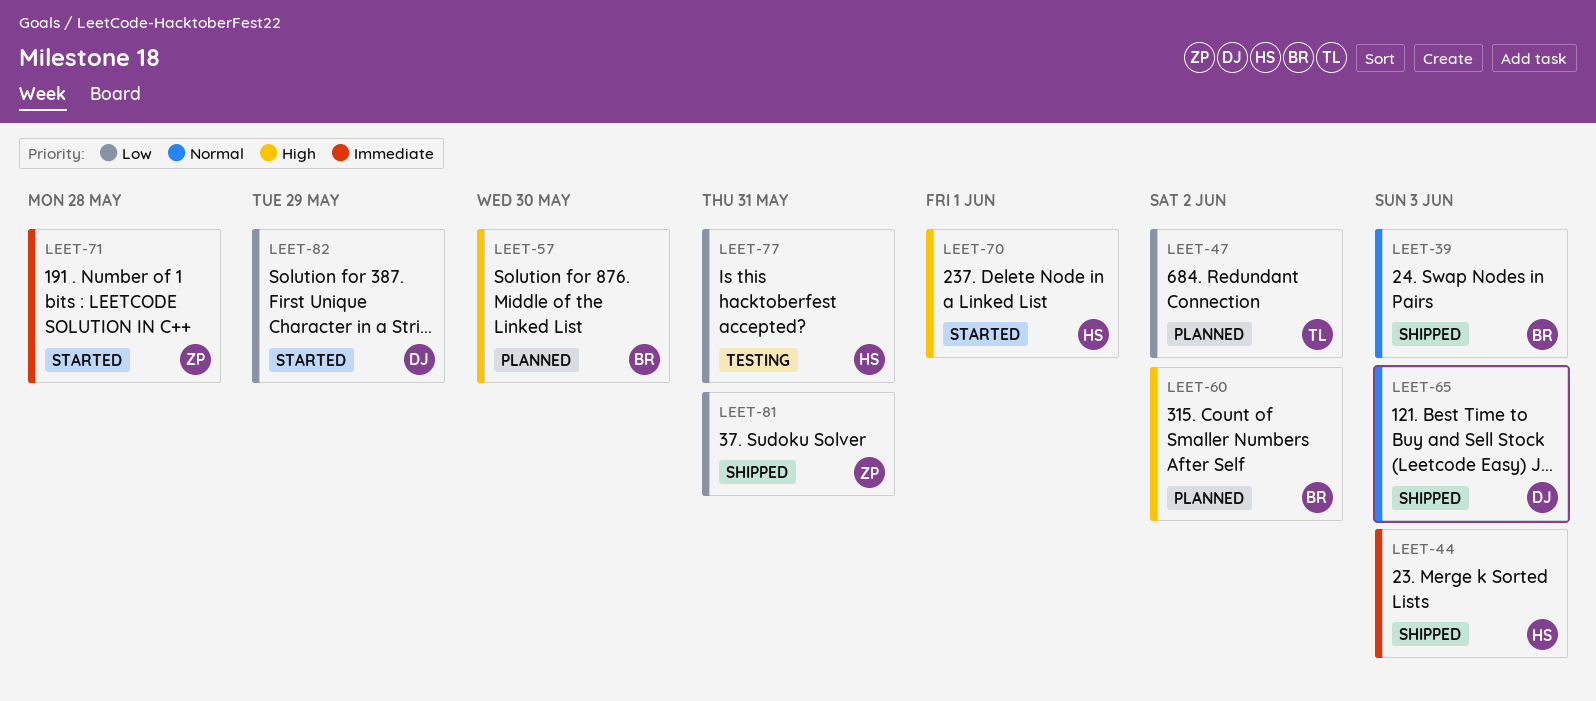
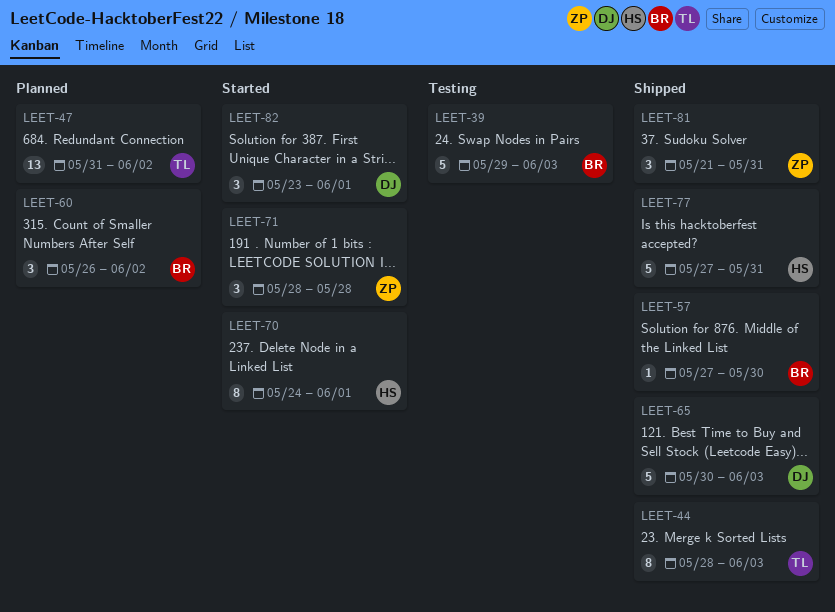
LEET-39, status: Shipped -> Testing
LEET-44, owner: HS -> TL
LEET-57, status: Planned -> Shipped
LEET-77, status: Testing -> Shipped
LEET-82, due: May 29 -> Jun 1

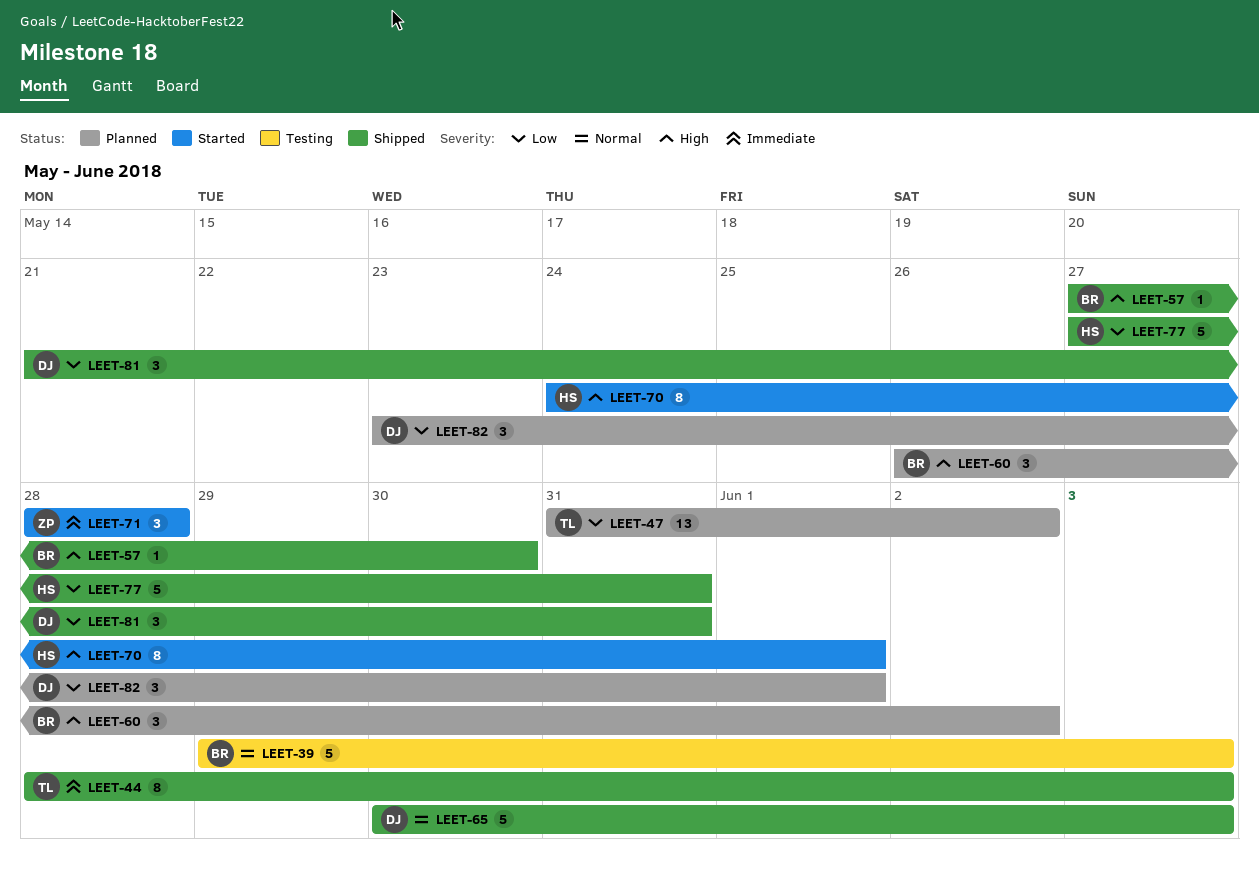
LEET-81, owner: ZP -> DJ
LEET-82, status: Started -> Planned

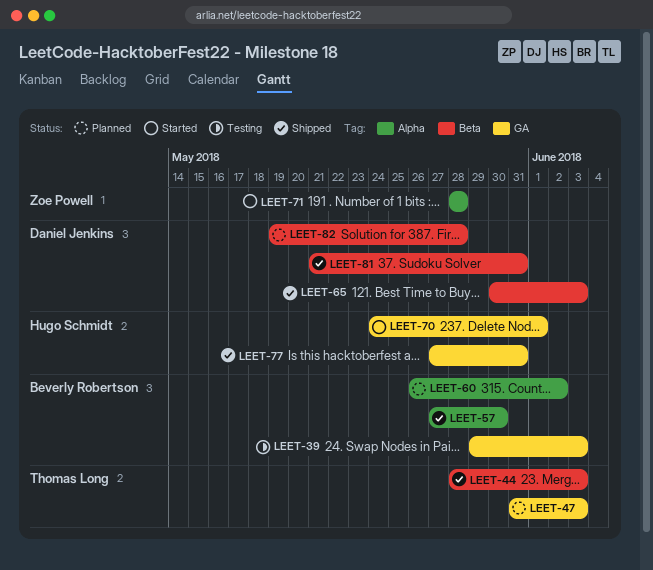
LEET-47, due: Jun 2 -> Jun 3
LEET-82, start: May 23 -> May 19
LEET-82, due: Jun 1 -> May 28

